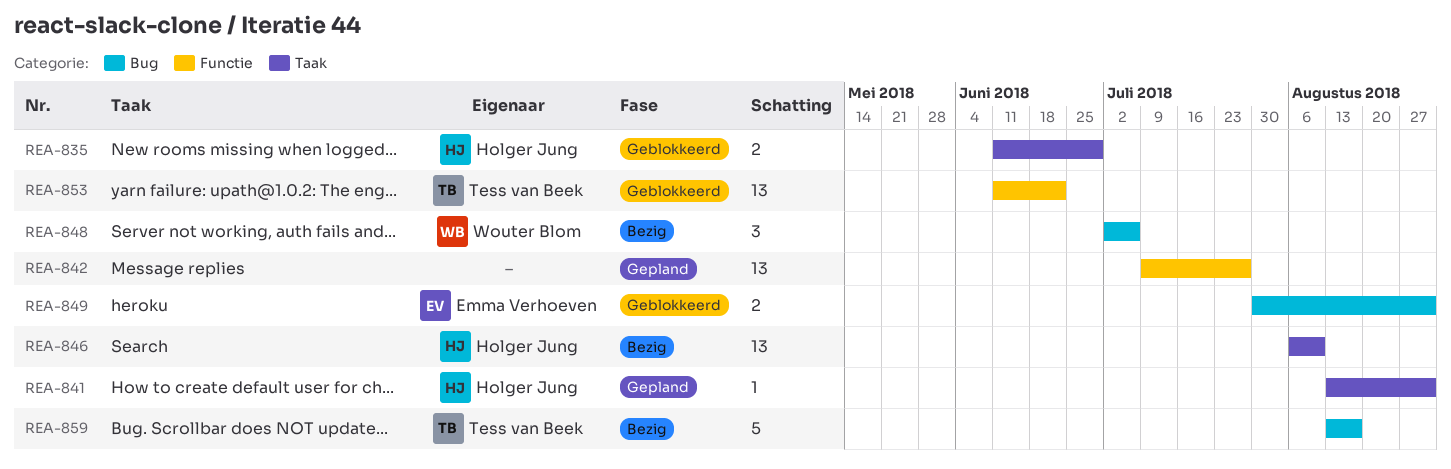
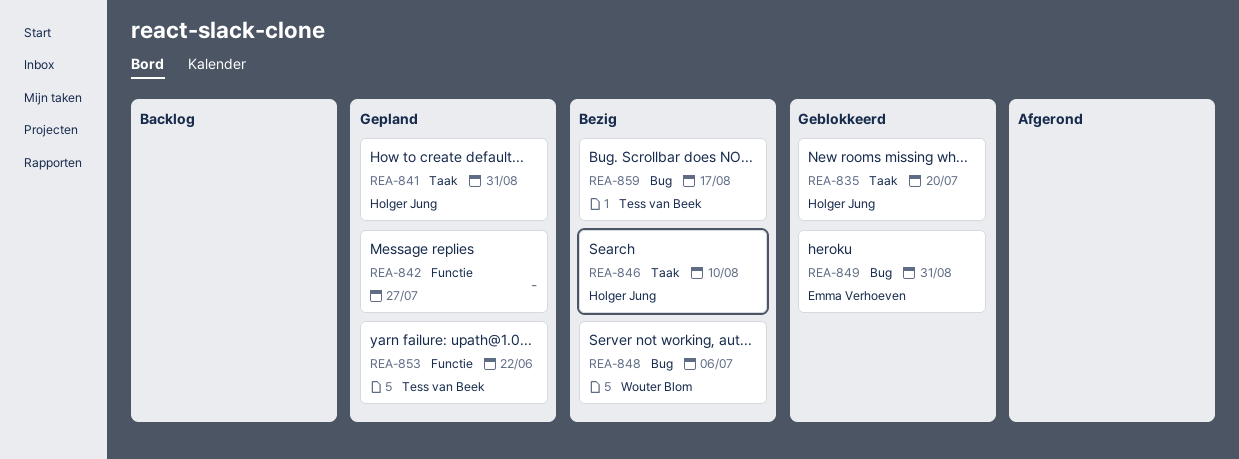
REA-835, due: Jun 29 -> Jul 20
REA-853, status: Geblokkeerd -> Gepland

